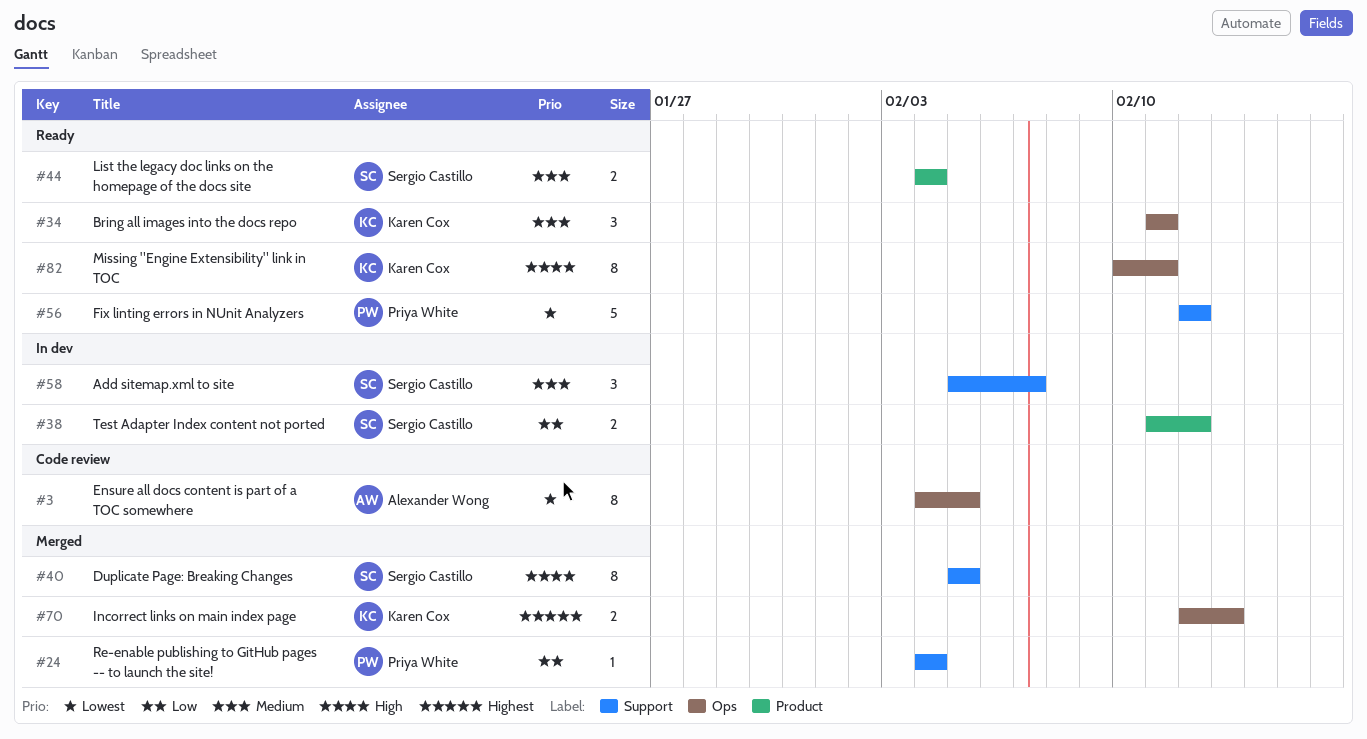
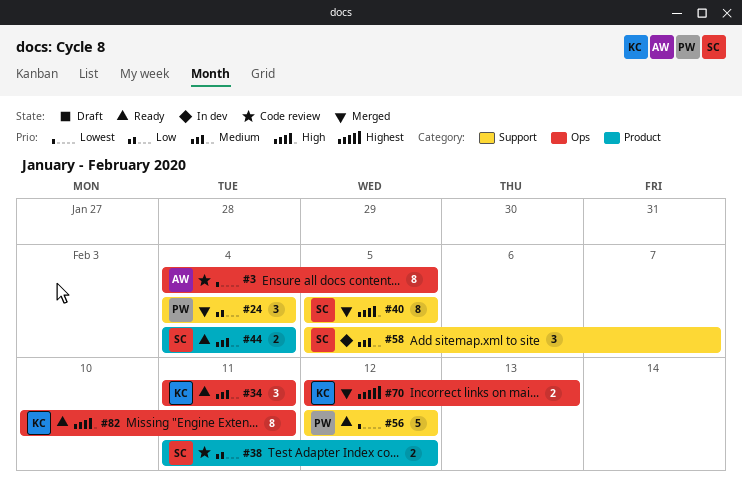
#24, estimate: 1 -> 3
#38, status: In dev -> Code review

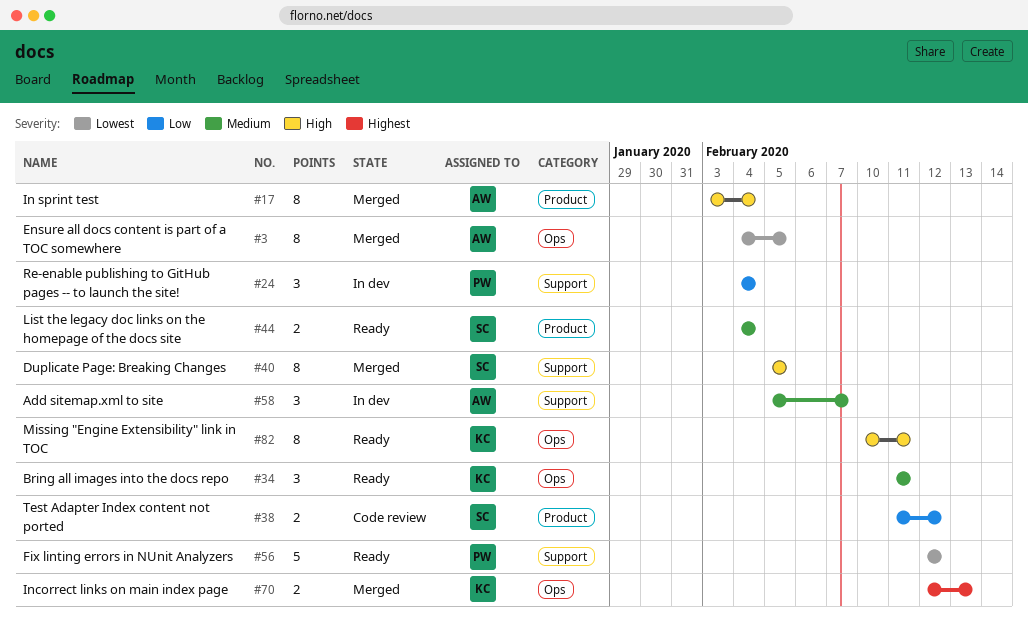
#3, status: Code review -> Merged
#17: none -> present
#24, status: Merged -> In dev
#58, owner: SC -> AW

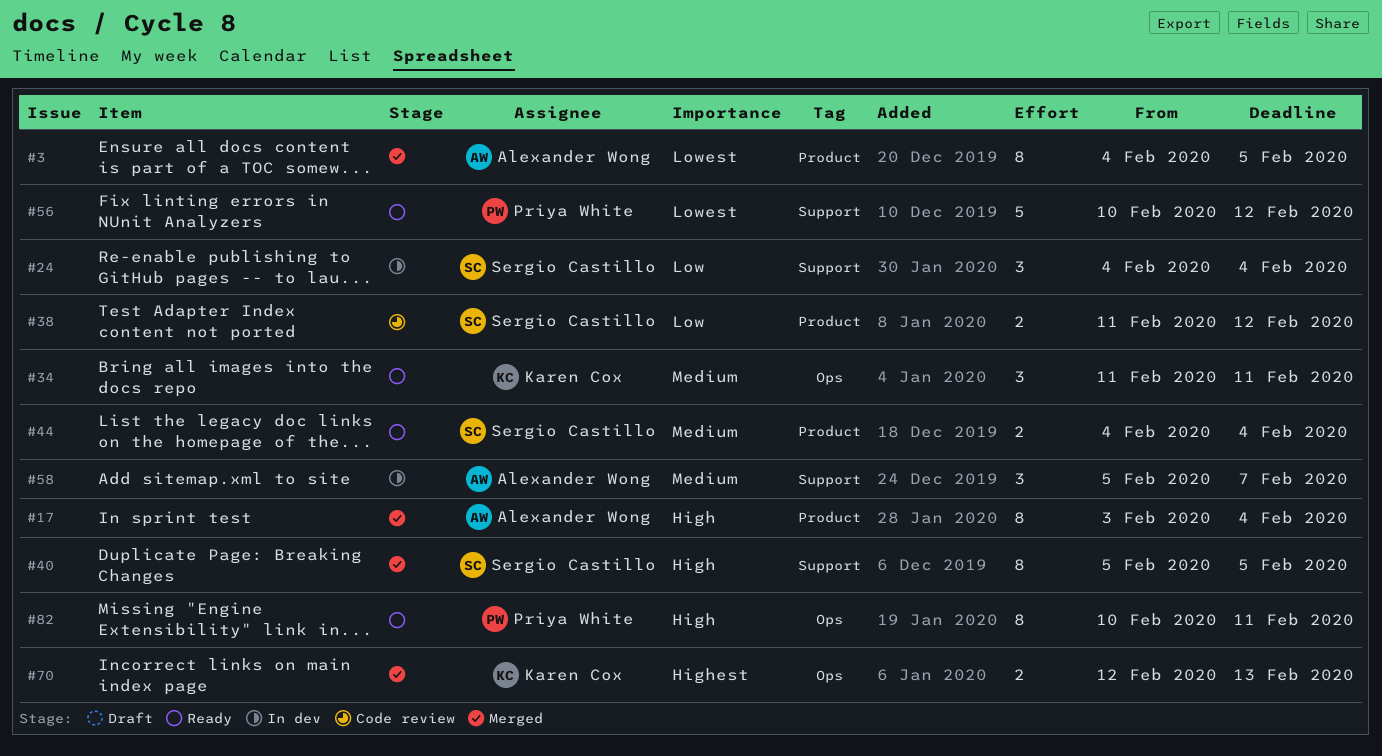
#3, label: Ops -> Product
#24, owner: Priya White -> Sergio Castillo
#56, start: Feb 12 -> Feb 10
#82, owner: Karen Cox -> Priya White

